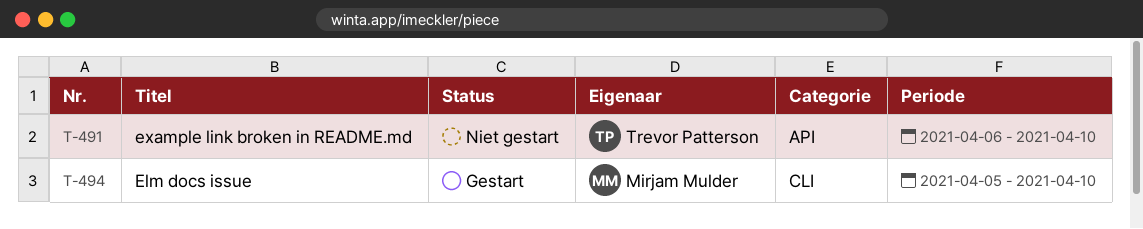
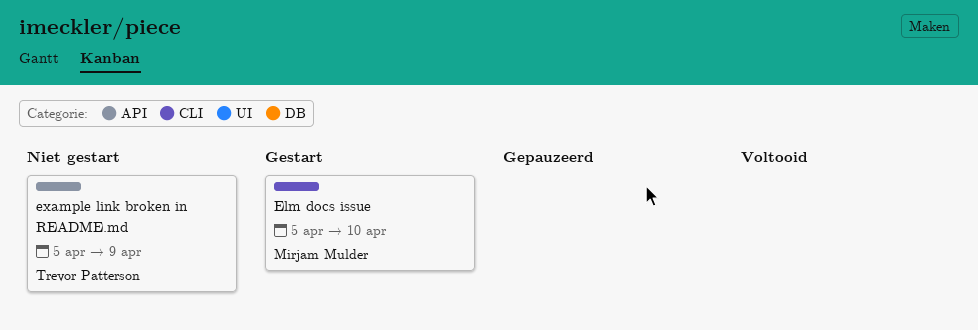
example link broken in README.md, start: Apr 6 -> Apr 5
example link broken in README.md, due: Apr 10 -> Apr 9

